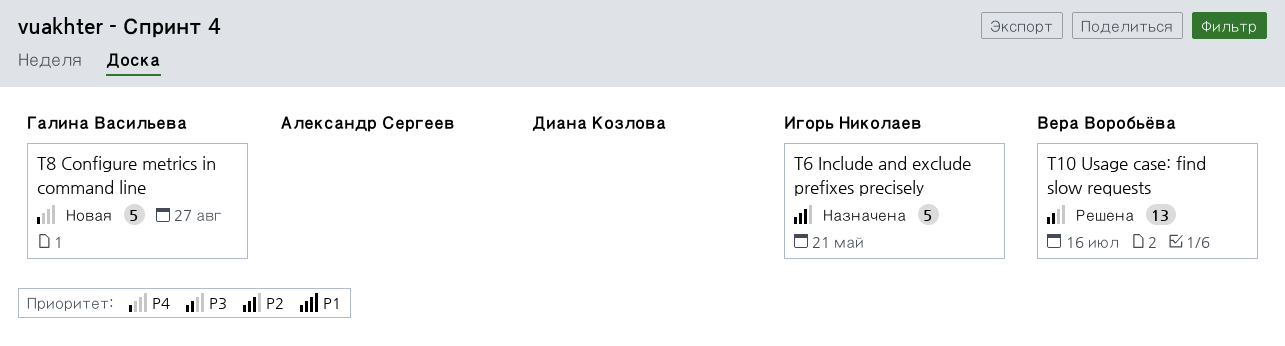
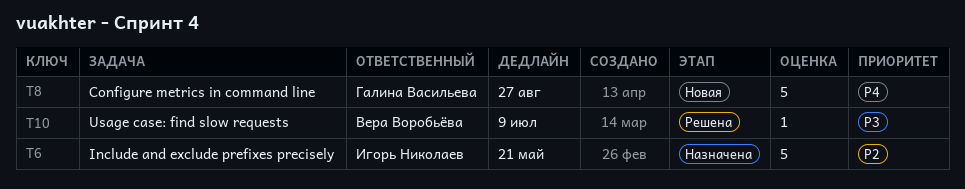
T10, estimate: 13 -> 1
T10, due: Jul 16 -> Jul 9

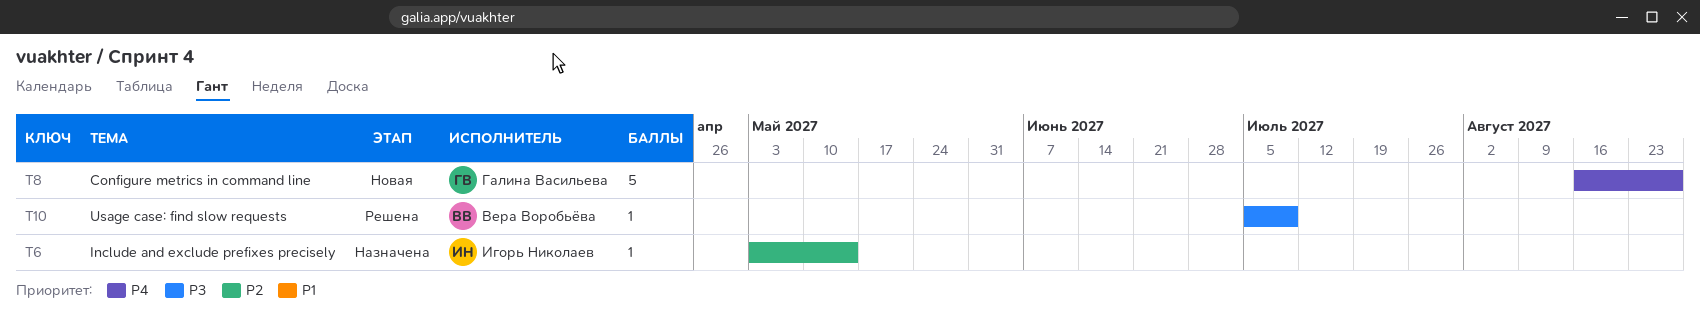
T6, estimate: 5 -> 1
T6, due: May 21 -> May 14

